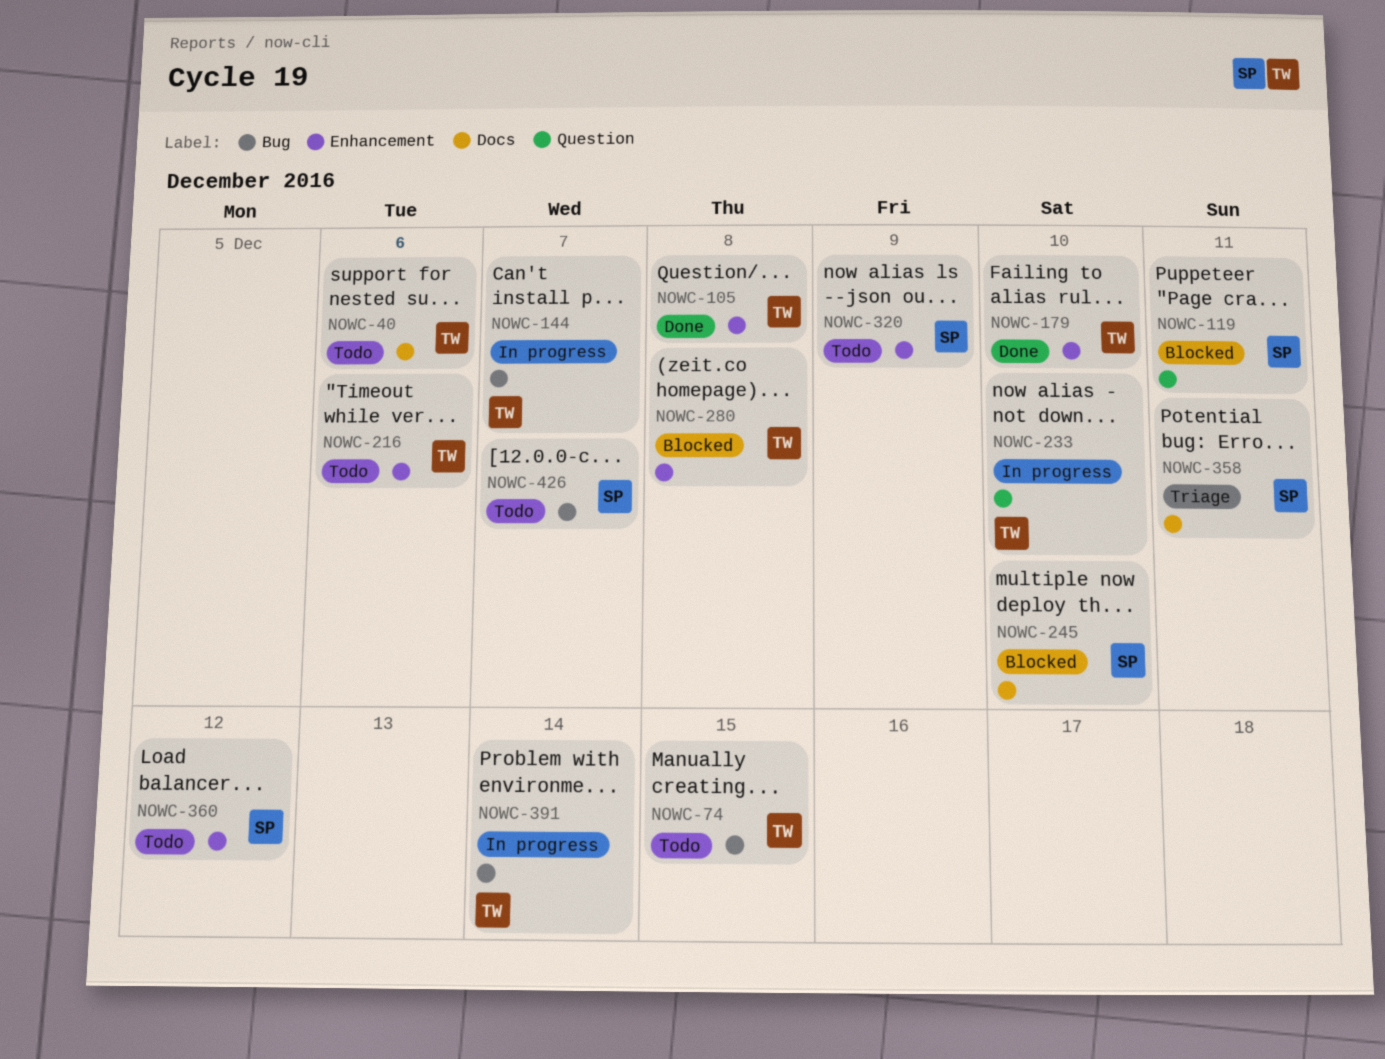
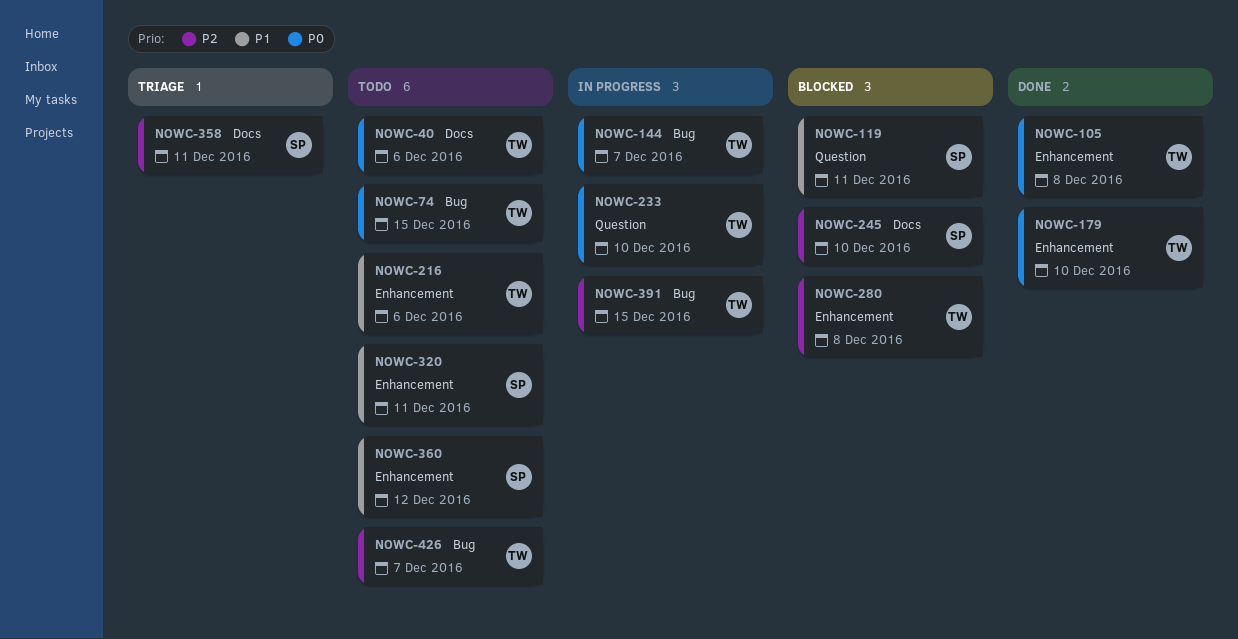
NOWC-320, due: Dec 9 -> Dec 11
NOWC-391, due: Dec 14 -> Dec 15
NOWC-426, owner: SP -> TW

